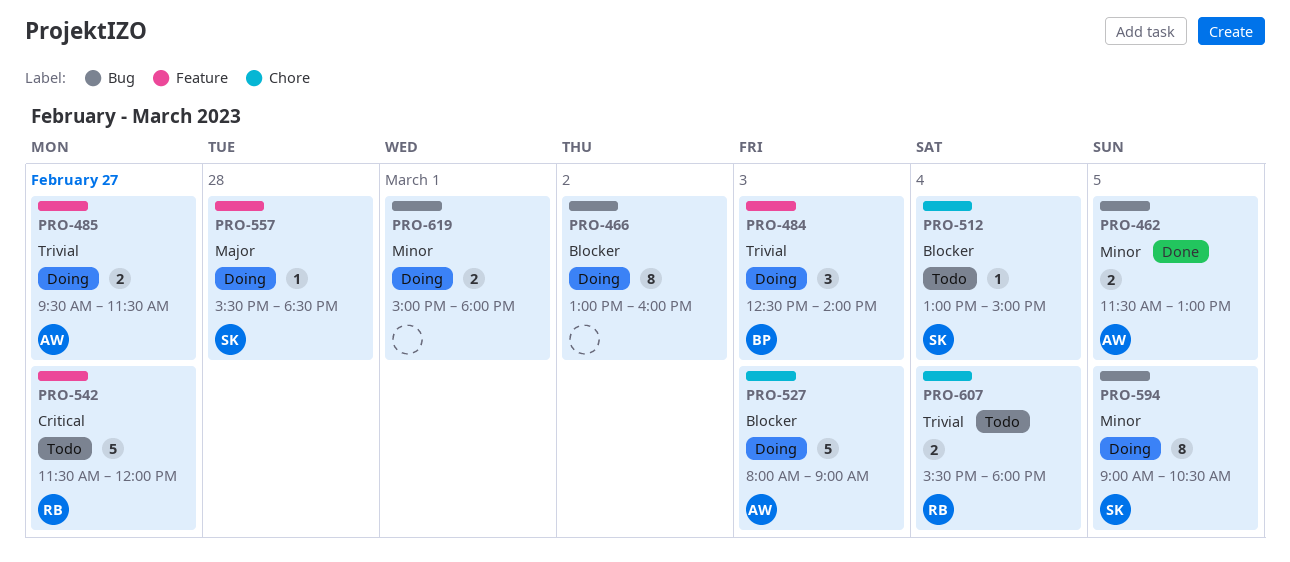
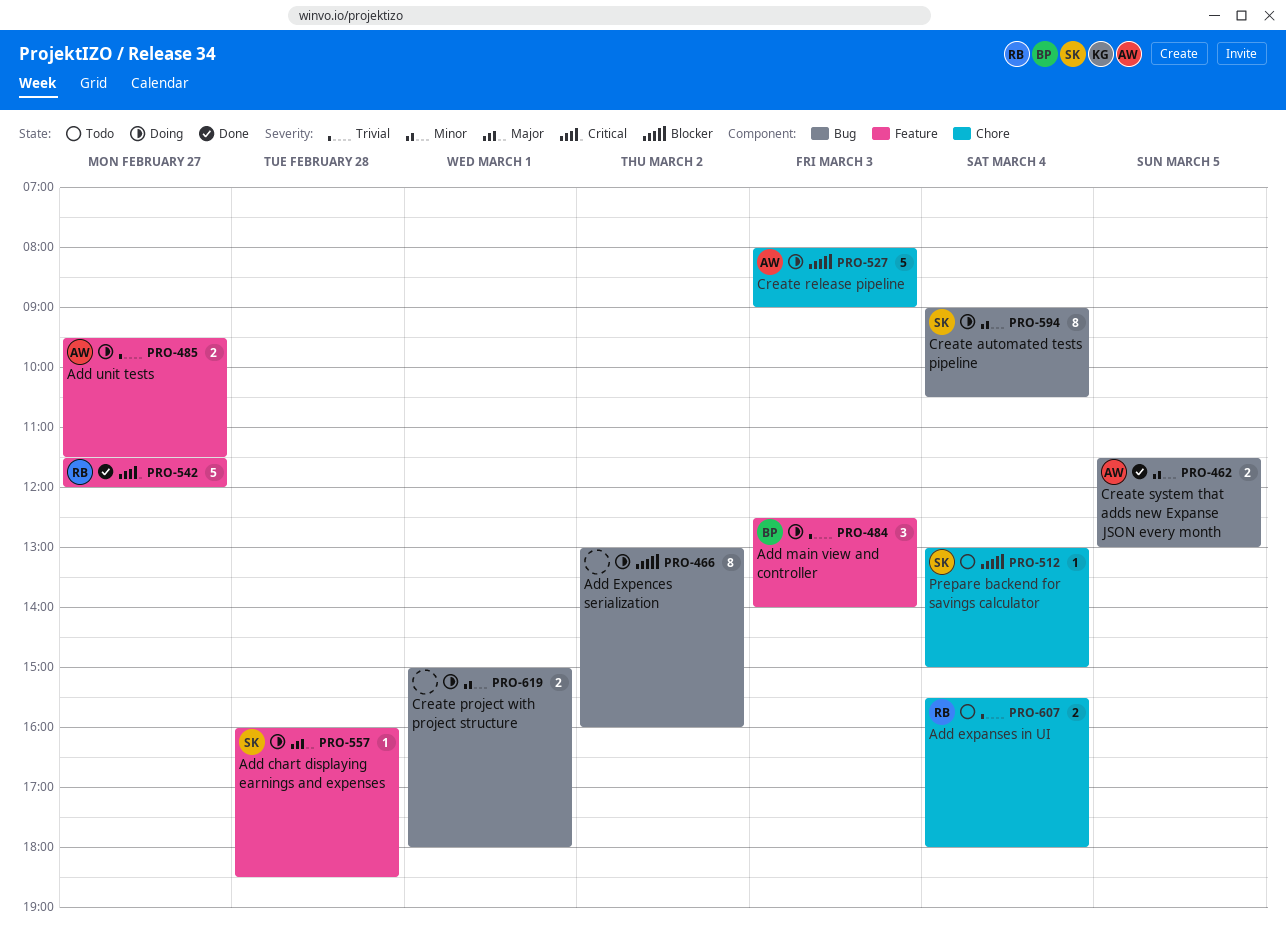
PRO-542, status: Todo -> Done
PRO-557, begins: 15:30 -> 16:00
PRO-594, day: Mar 5 -> Mar 4

